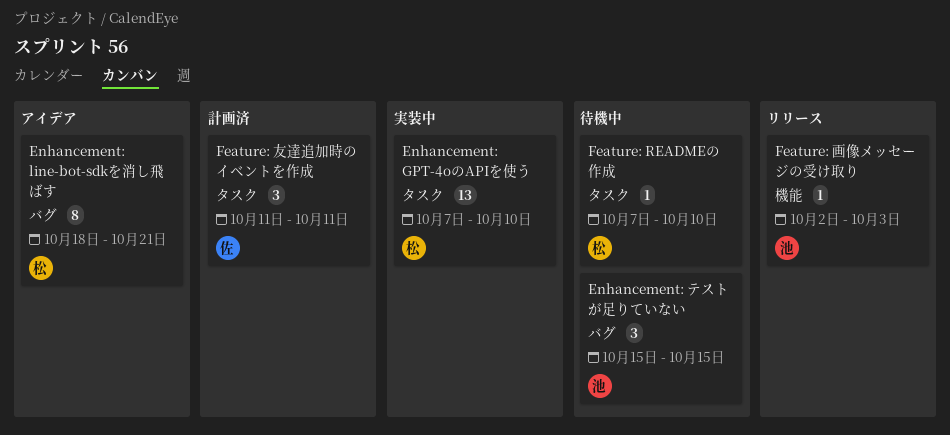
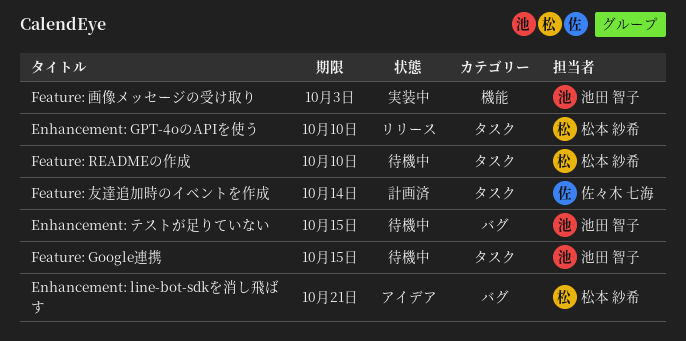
Enhancement: GPT-4oのAPIを使う, status: 実装中 -> リリース
Feature: Google連携: none -> present
Feature: 友達追加時のイベントを作成, due: Oct 11 -> Oct 14
Feature: 画像メッセージの受け取り, status: リリース -> 実装中

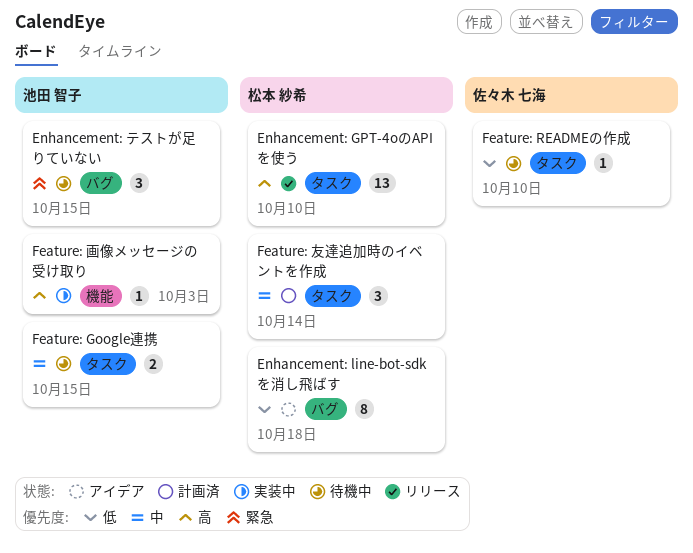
Enhancement: line-bot-sdkを消し飛ばす, due: Oct 21 -> Oct 18
Feature: READMEの作成, owner: 松本 紗希 -> 佐々木 七海
Feature: 友達追加時のイベントを作成, owner: 佐々木 七海 -> 松本 紗希

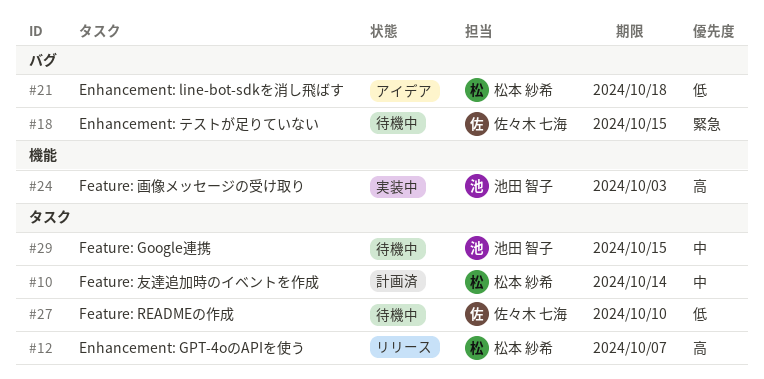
Enhancement: GPT-4oのAPIを使う, due: Oct 10 -> Oct 7
Enhancement: テストが足りていない, owner: 池田 智子 -> 佐々木 七海

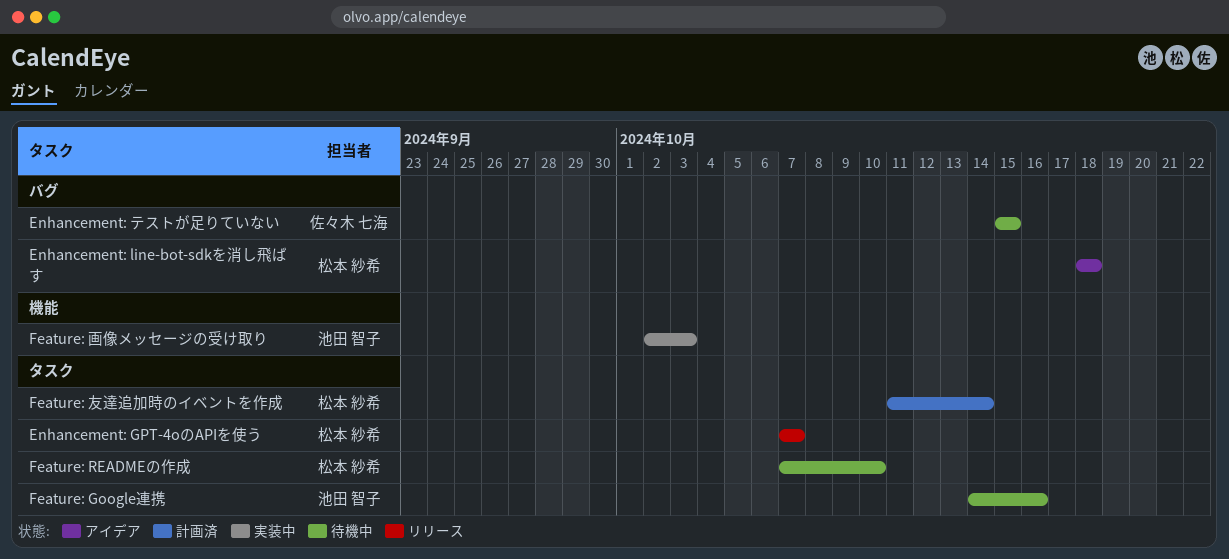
Feature: Google連携, due: Oct 15 -> Oct 16
Feature: READMEの作成, owner: 佐々木 七海 -> 松本 紗希

